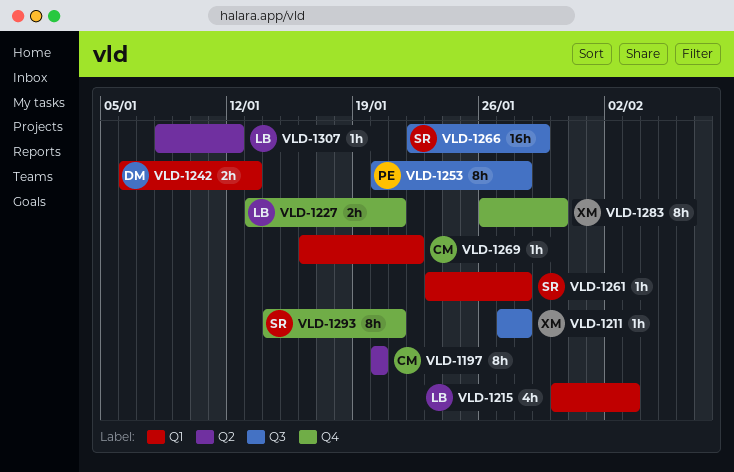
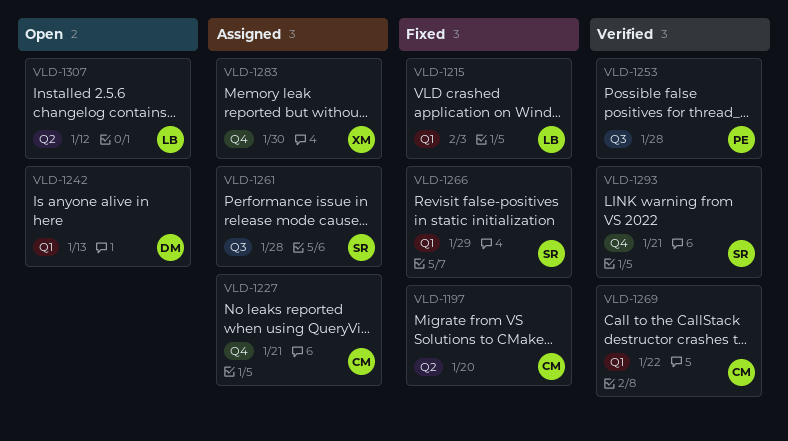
VLD-1211: present -> none
VLD-1227, owner: LB -> CM
VLD-1261, label: Q1 -> Q3
VLD-1266, label: Q3 -> Q1

